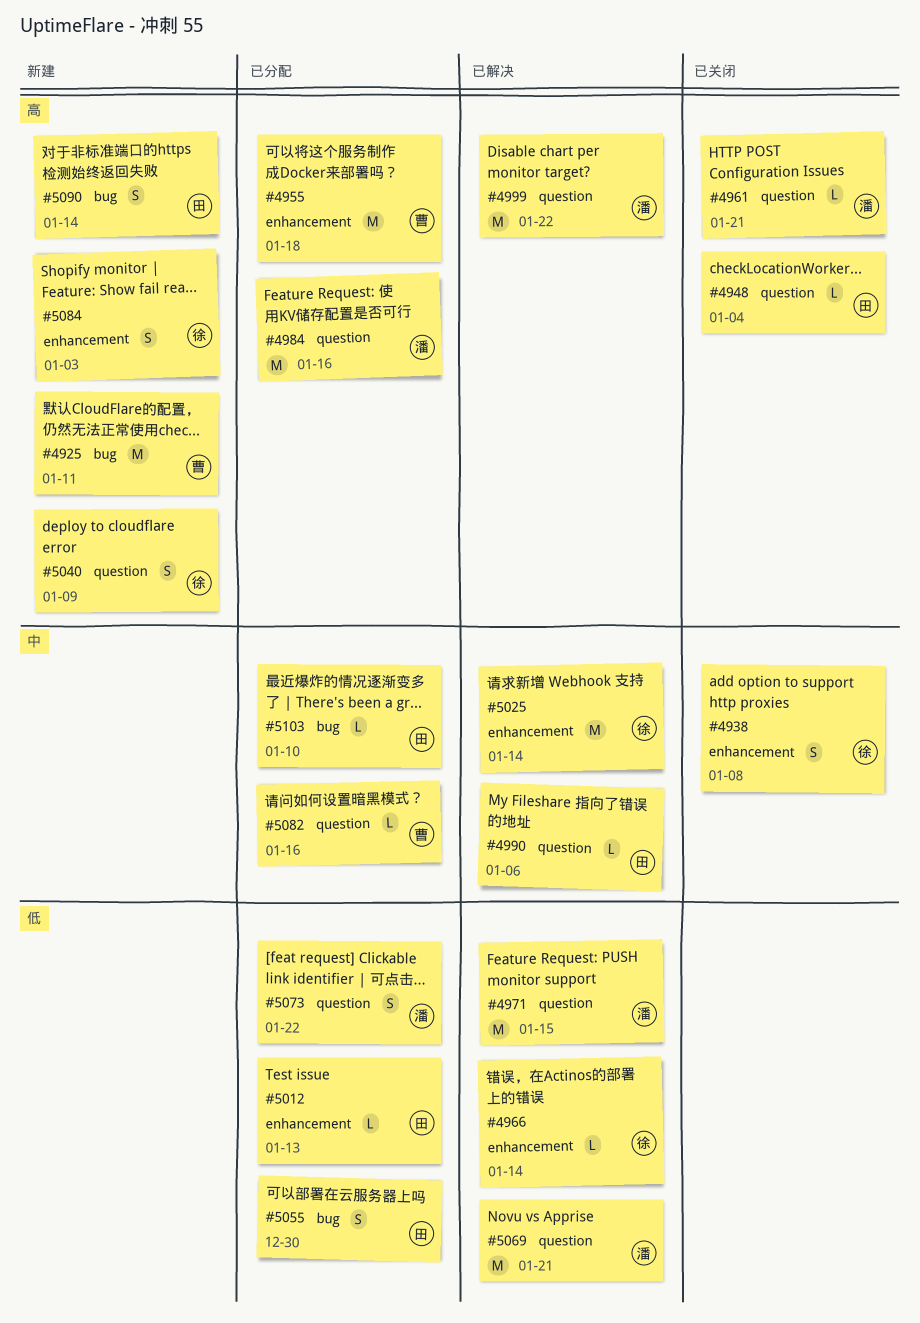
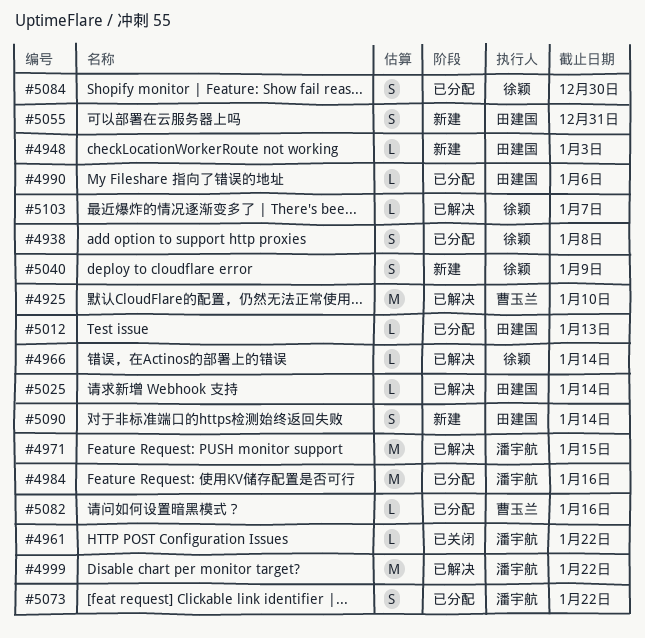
#4925, status: 新建 -> 已解决
#4925, due: Jan 11 -> Jan 10
#4938, status: 已关闭 -> 已分配
#4948, status: 已关闭 -> 新建
#4948, due: Jan 4 -> Jan 3
#4955: present -> none
#4961, due: Jan 21 -> Jan 22
#4990, status: 已解决 -> 已分配
#5025, owner: 徐颖 -> 田建国
#5025, estimate: M -> L
#5055, status: 已分配 -> 新建
#5055, due: Dec 30 -> Dec 31
#5069: present -> none
#5084, status: 新建 -> 已分配
#5084, due: Jan 3 -> Dec 30
#5103, status: 已分配 -> 已解决
#5103, owner: 田建国 -> 徐颖
#5103, due: Jan 10 -> Jan 7

